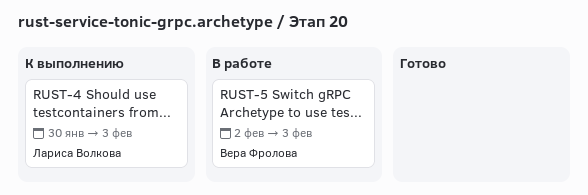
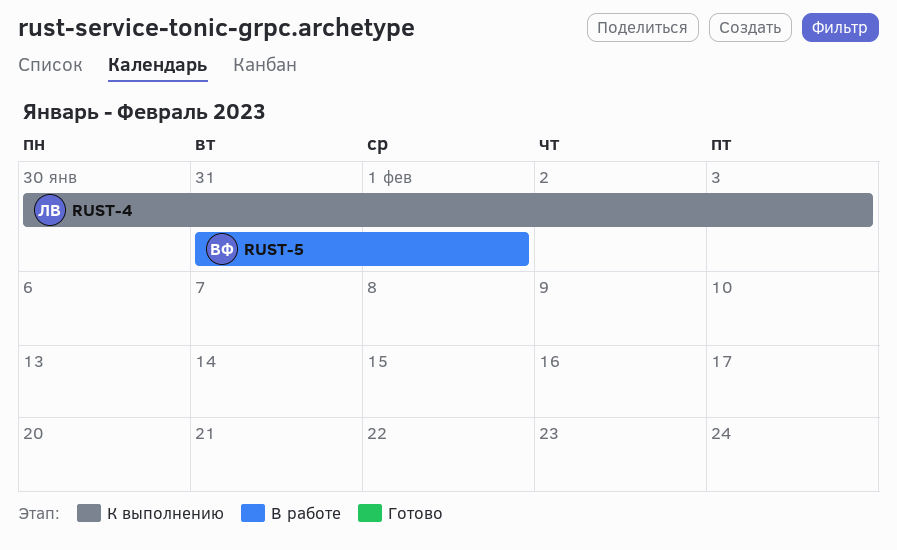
RUST-5, start: Feb 2 -> Jan 31
RUST-5, due: Feb 3 -> Feb 1

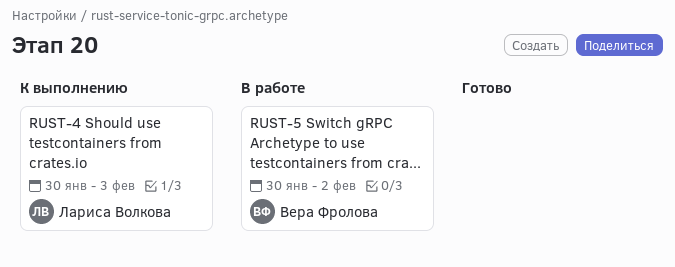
RUST-5, start: Jan 31 -> Jan 30
RUST-5, due: Feb 1 -> Feb 2

